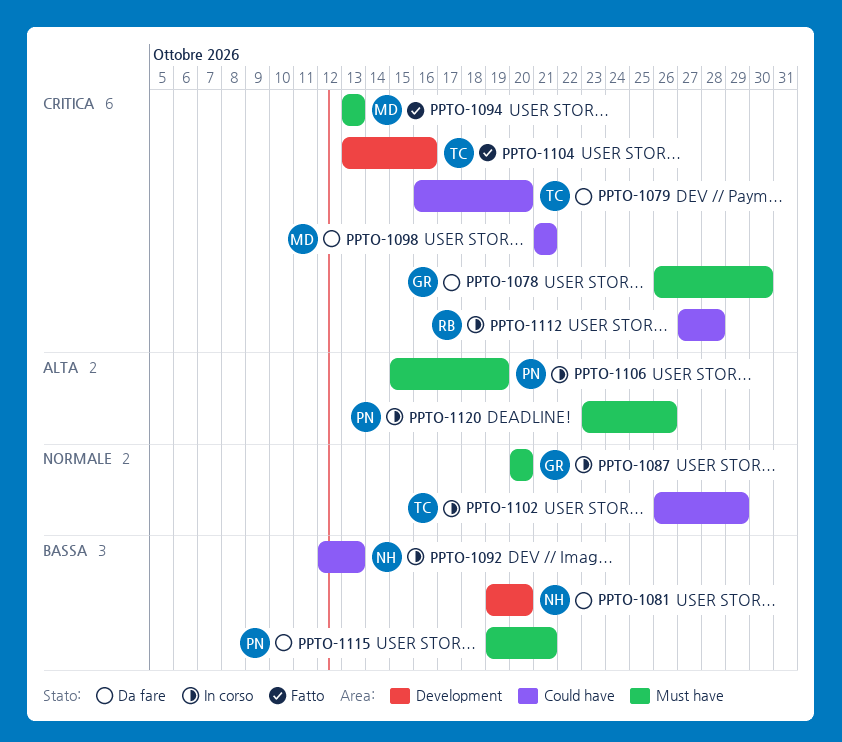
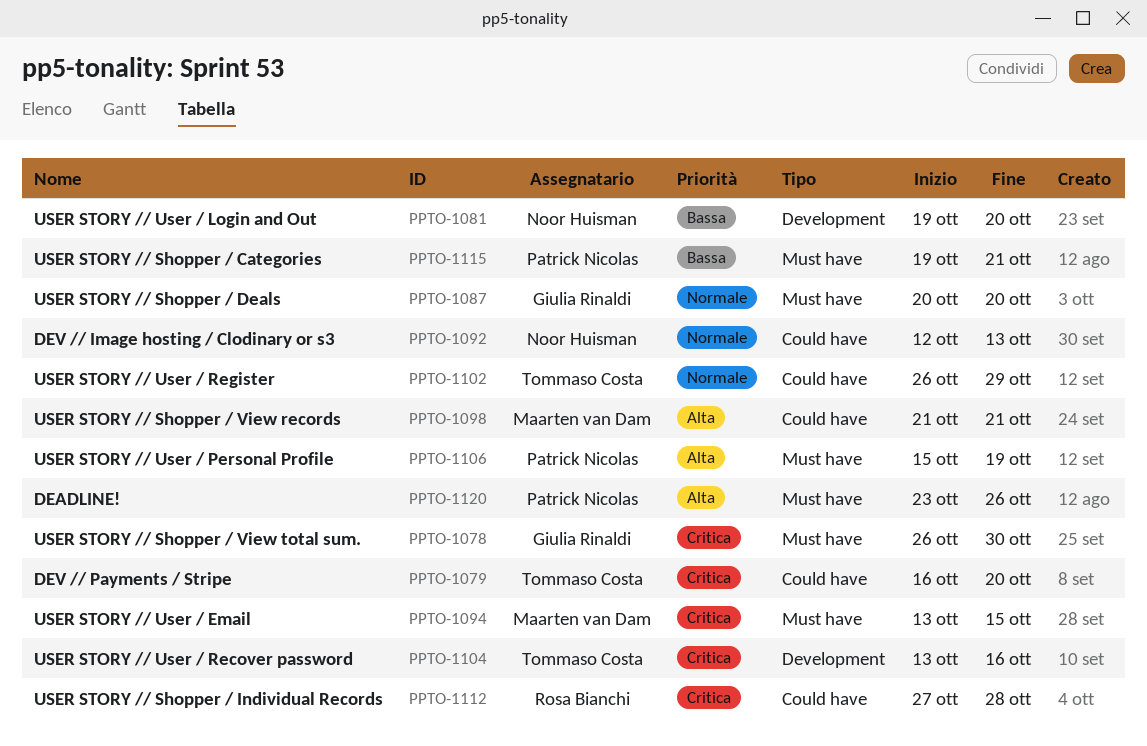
PPTO-1092, priority: Bassa -> Normale
PPTO-1094, due: Oct 13 -> Oct 15
PPTO-1098, priority: Critica -> Alta

